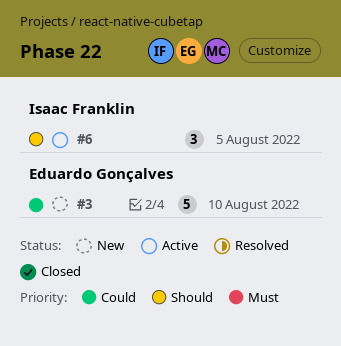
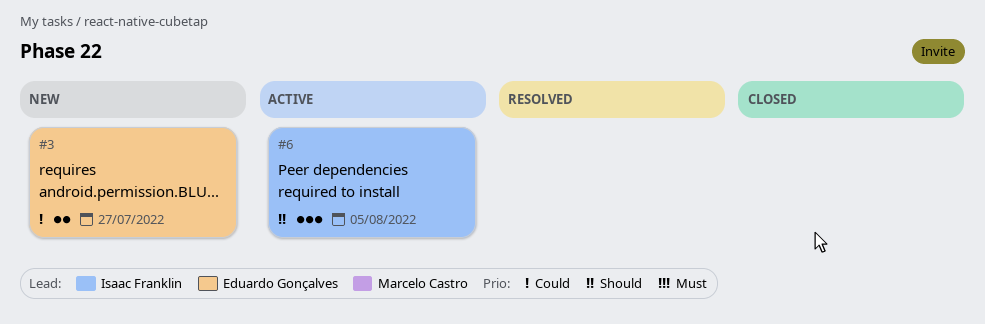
#3, estimate: 5 -> 2
#3, due: Aug 10 -> Jul 27

